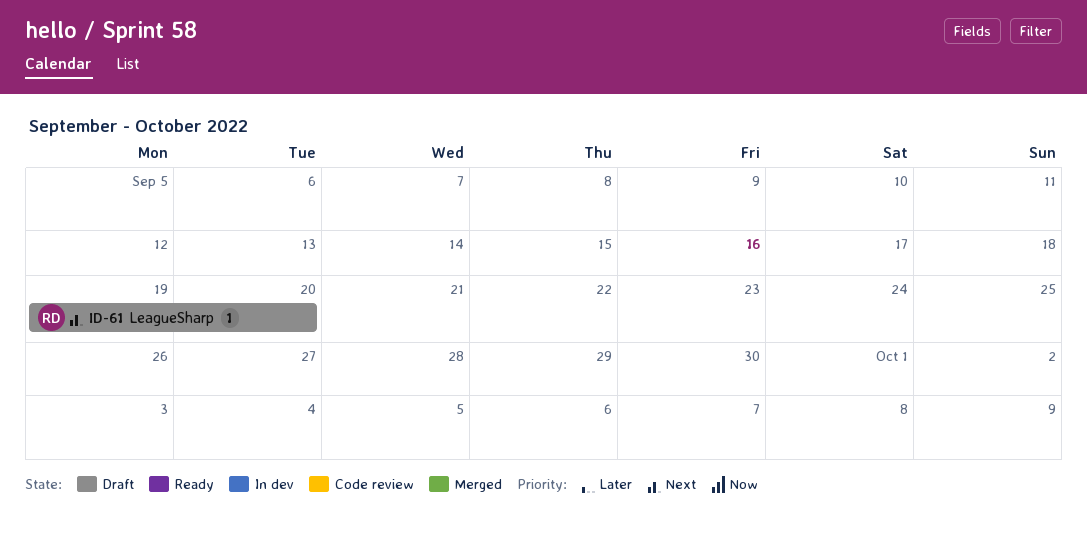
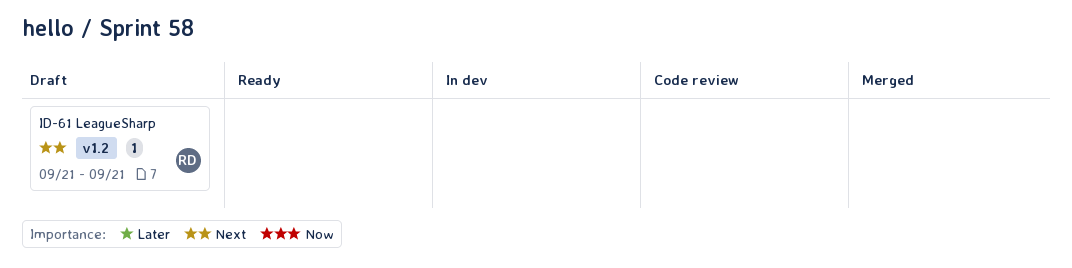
ID-61, start: Sep 19 -> Sep 21
ID-61, due: Sep 20 -> Sep 21

